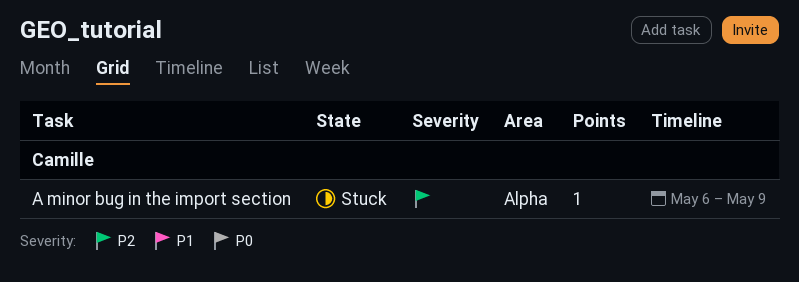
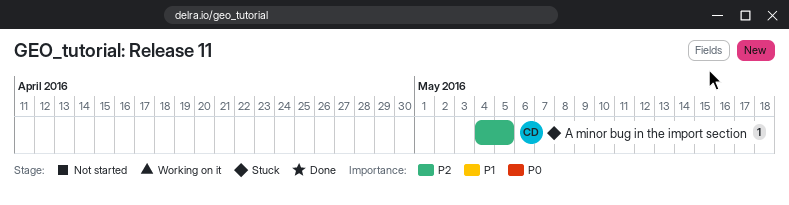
A minor bug in the import section, start: May 6 -> May 4
A minor bug in the import section, due: May 9 -> May 5

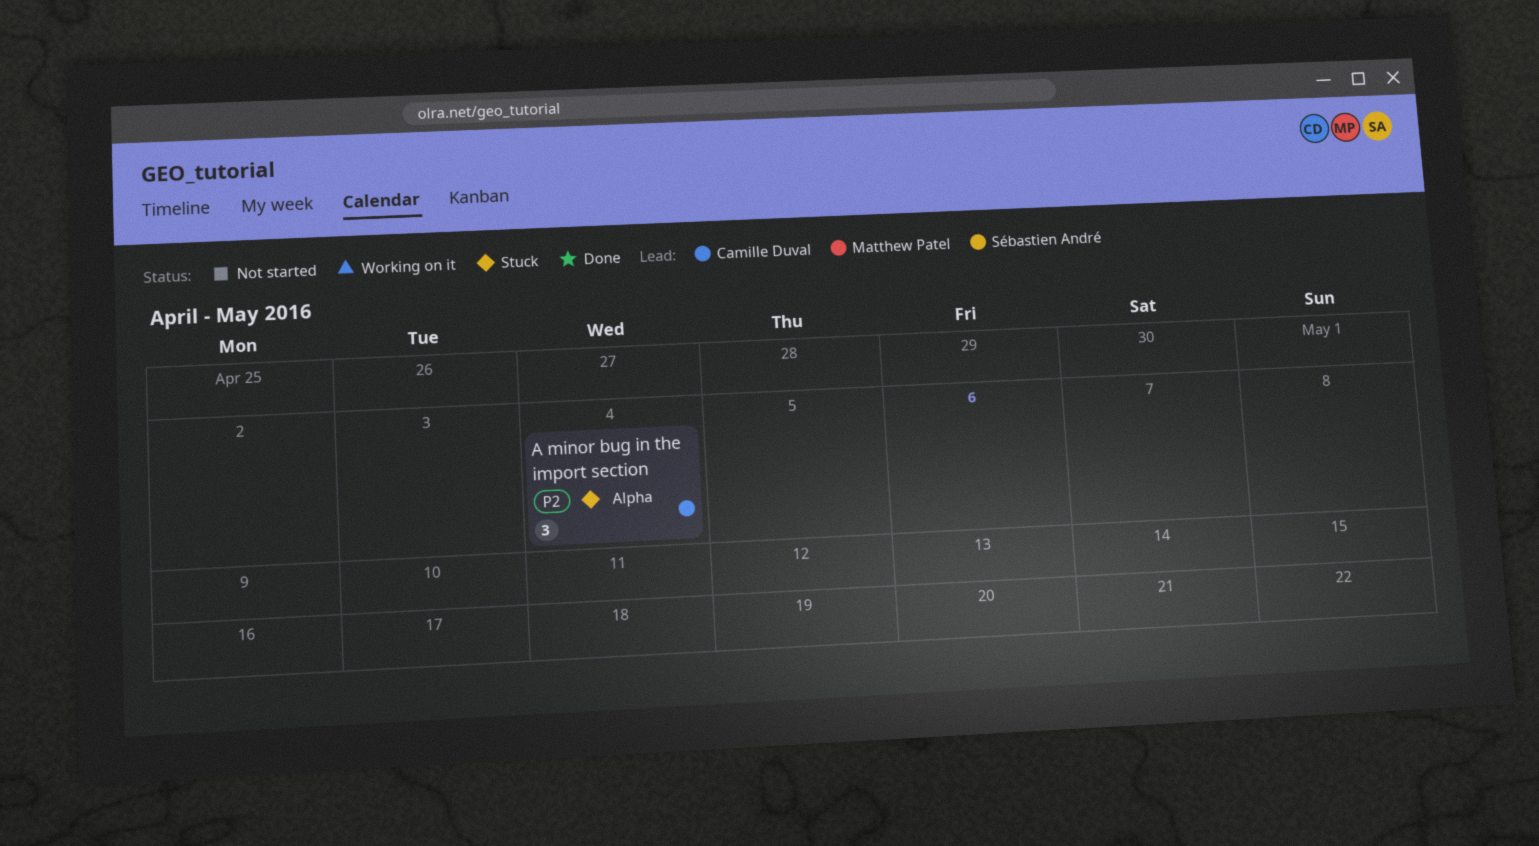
A minor bug in the import section, estimate: 1 -> 3
A minor bug in the import section, due: May 5 -> May 4

